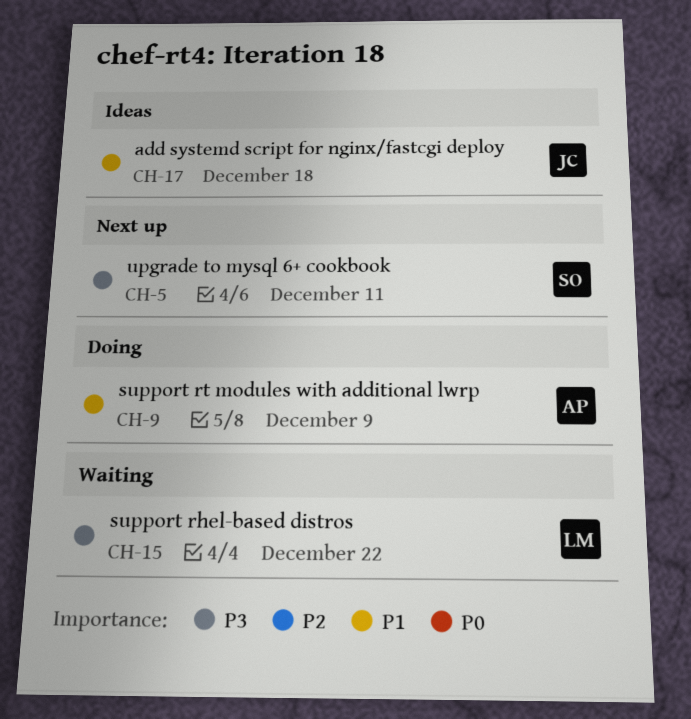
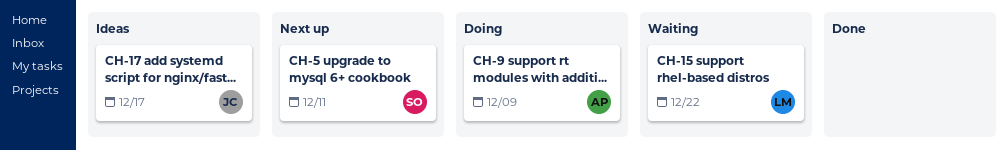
CH-17, due: Dec 18 -> Dec 17

